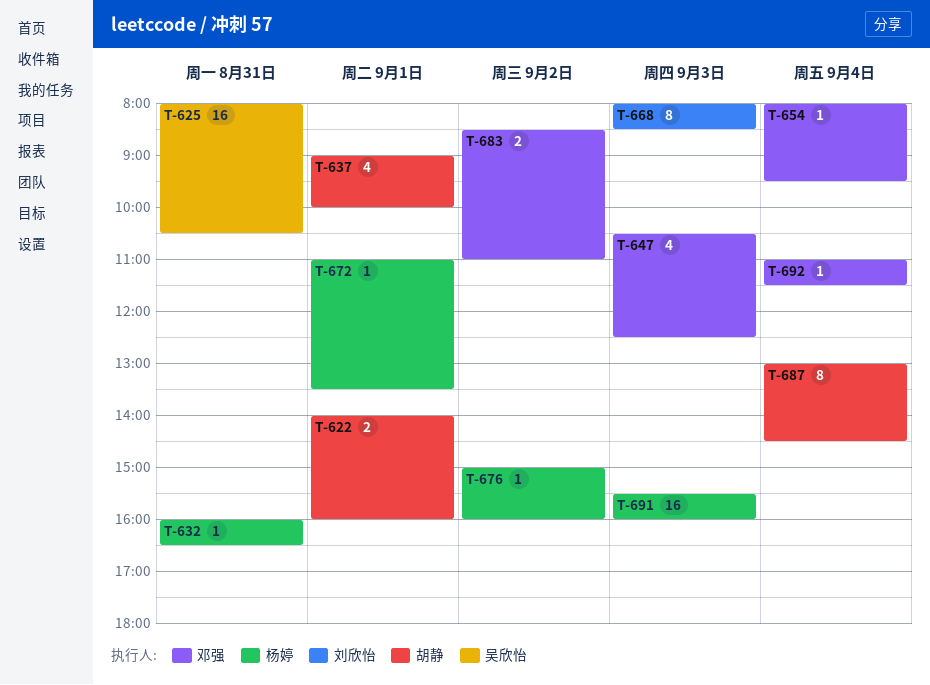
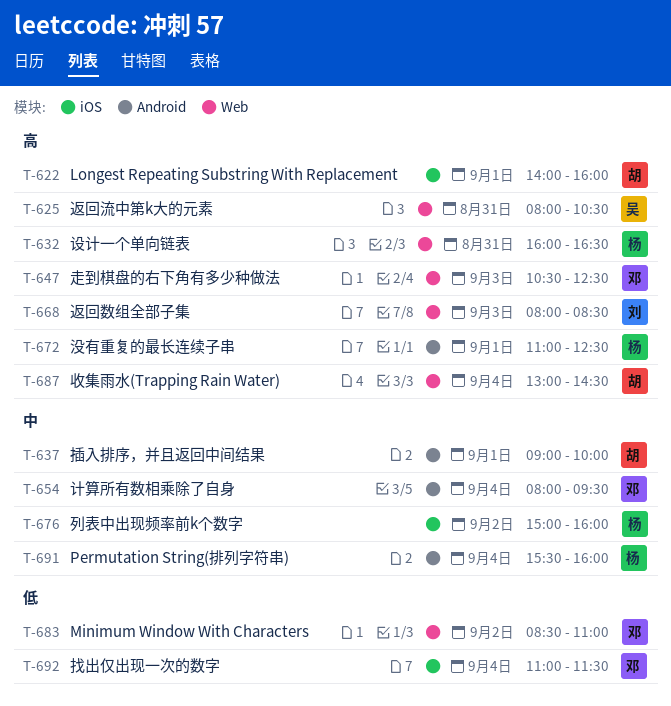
T-672, ends: 13:30 -> 12:30
T-691, day: Sep 3 -> Sep 4

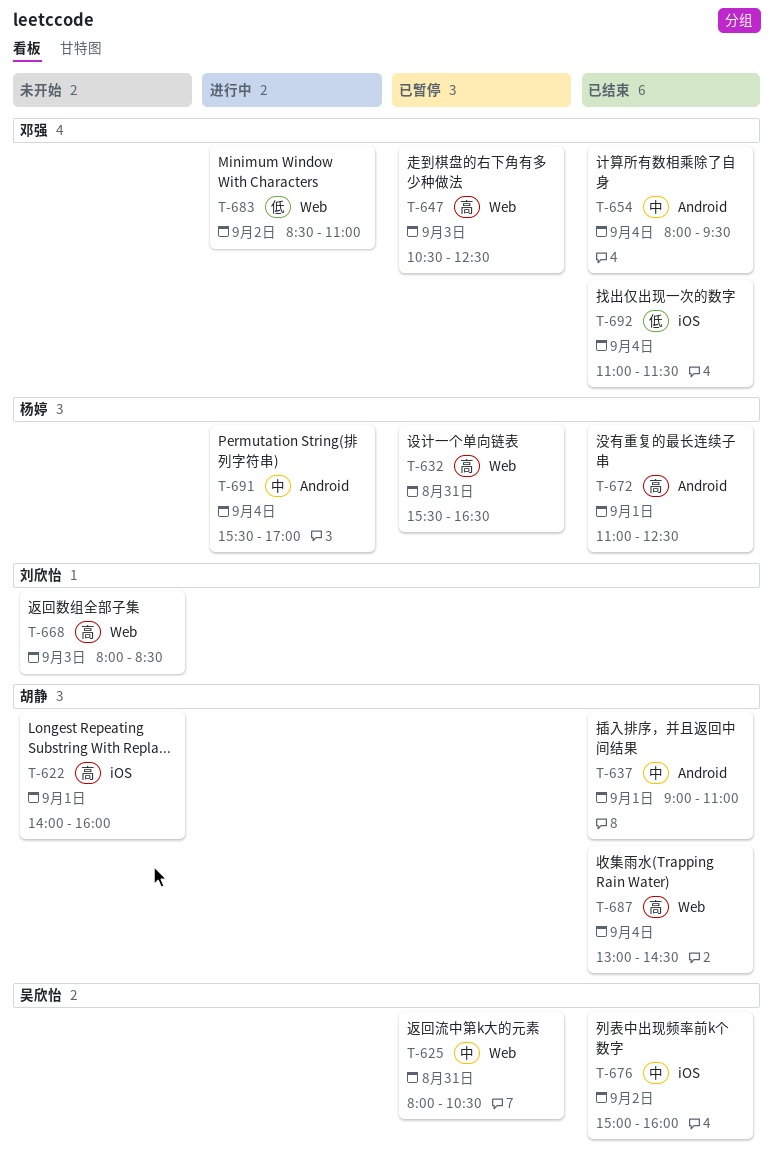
T-625, priority: 高 -> 中
T-632, begins: 16:00 -> 15:30
T-637, ends: 10:00 -> 11:00
T-676, owner: 杨婷 -> 吴欣怡
T-691, ends: 16:00 -> 17:00

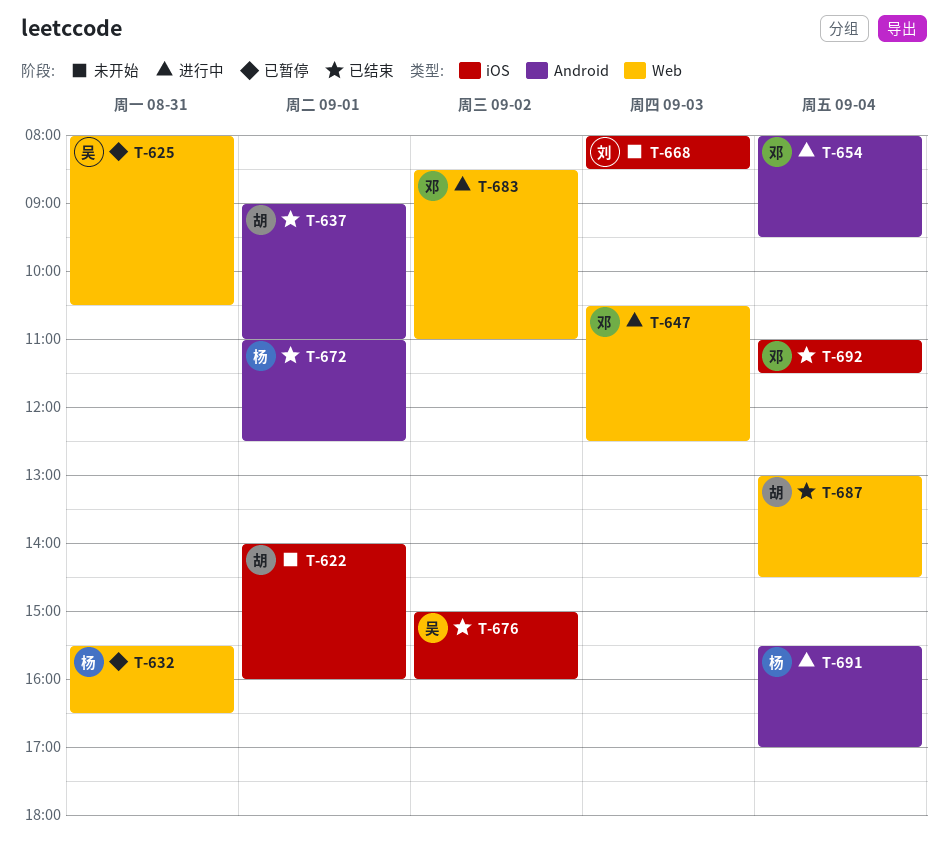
T-647, status: 已暂停 -> 进行中
T-654, status: 已结束 -> 进行中
T-668, label: Web -> iOS

